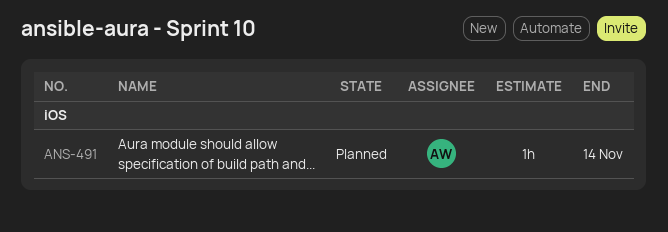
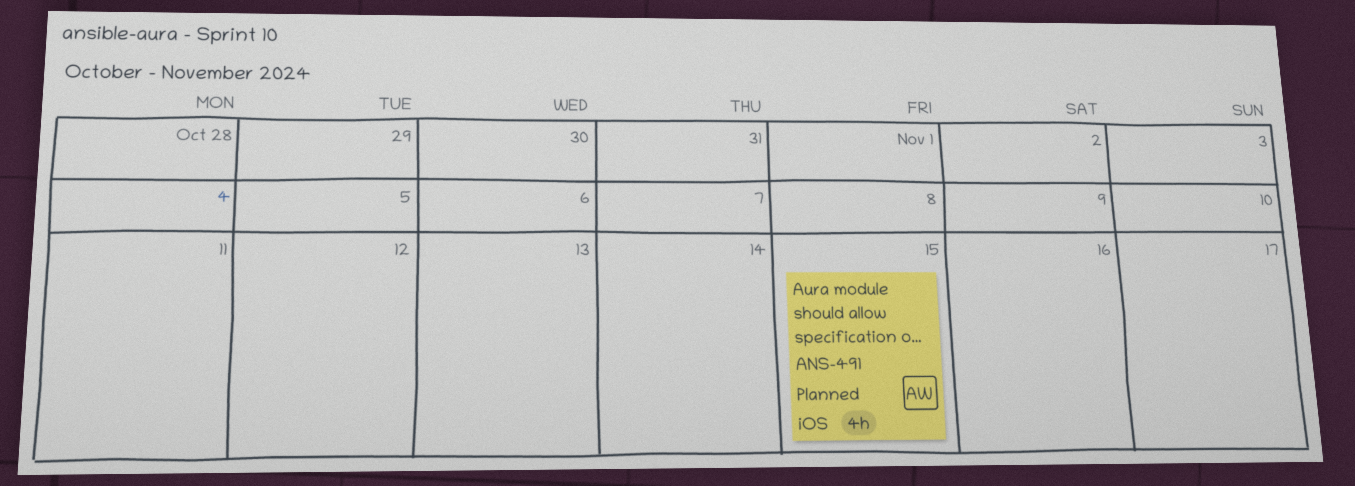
ANS-491, estimate: 1h -> 4h
ANS-491, due: Nov 14 -> Nov 15

